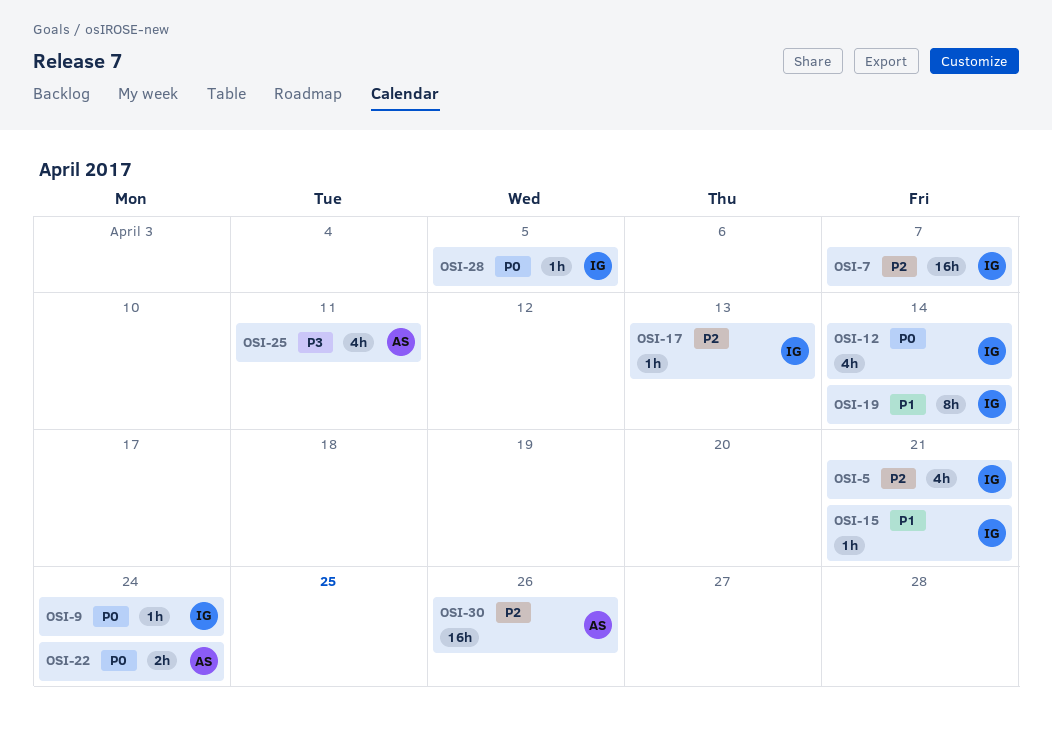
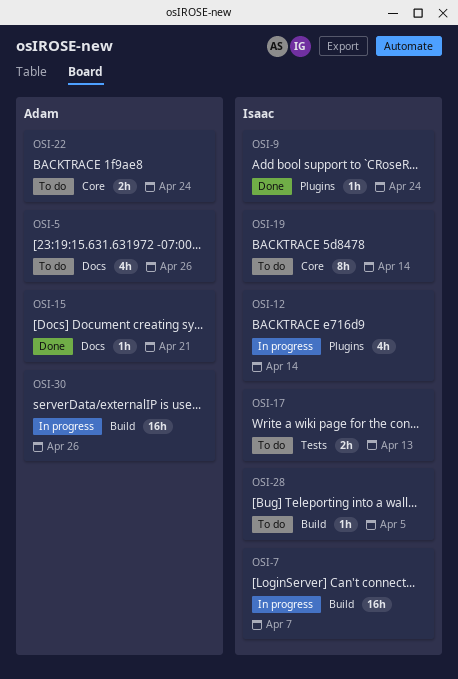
OSI-5, owner: Isaac -> Adam
OSI-5, due: Apr 21 -> Apr 26
OSI-15, owner: Isaac -> Adam
OSI-17, estimate: 1h -> 2h
OSI-25: present -> none

